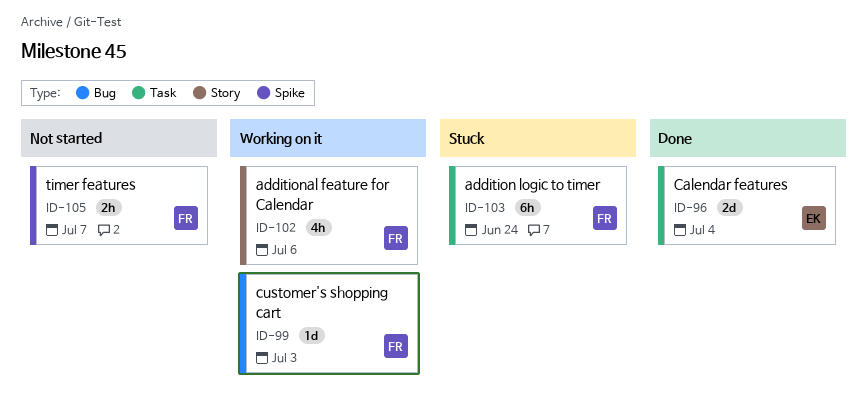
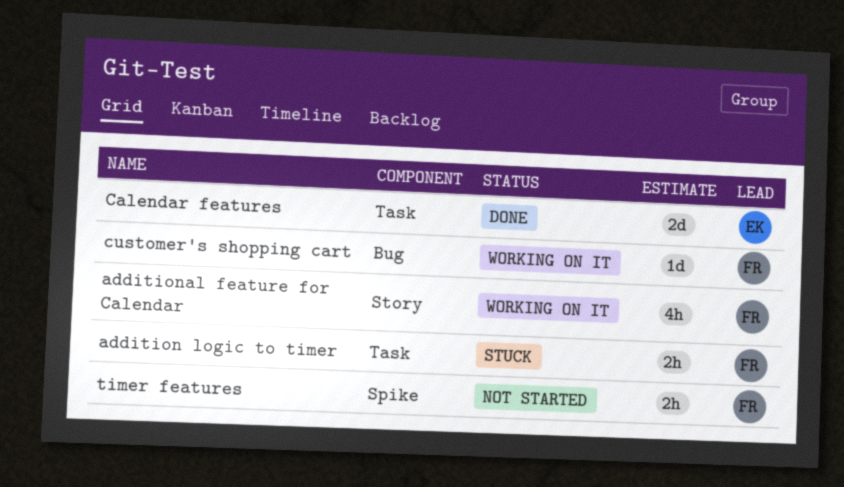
addition logic to timer, estimate: 6h -> 2h

